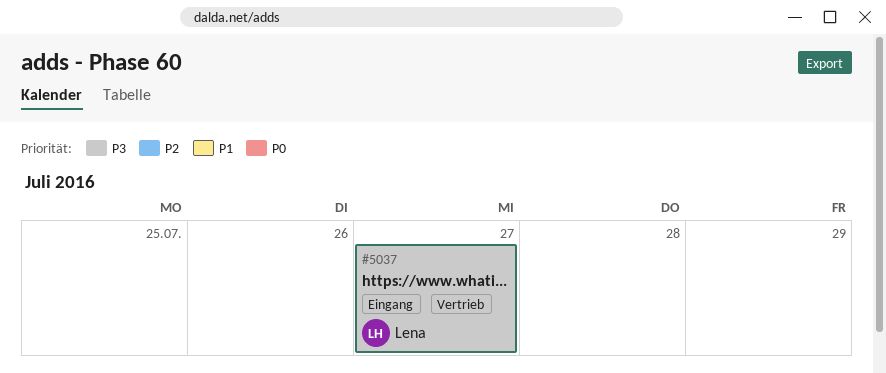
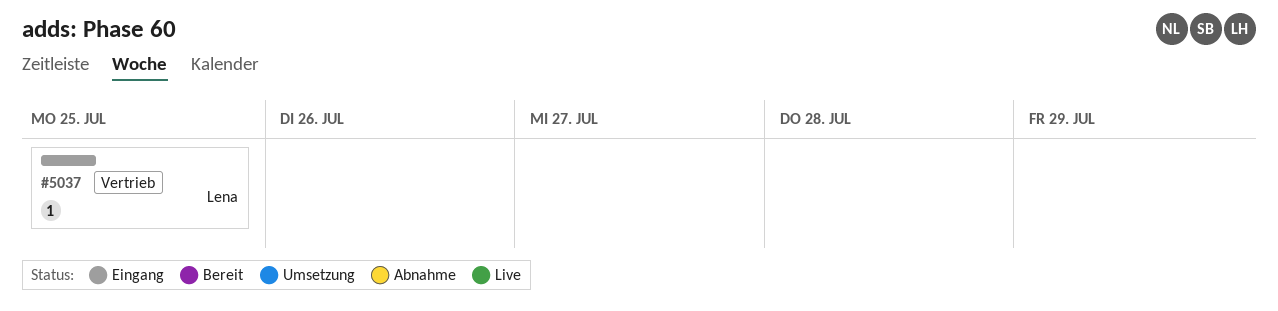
#5037, due: Jul 27 -> Jul 25

